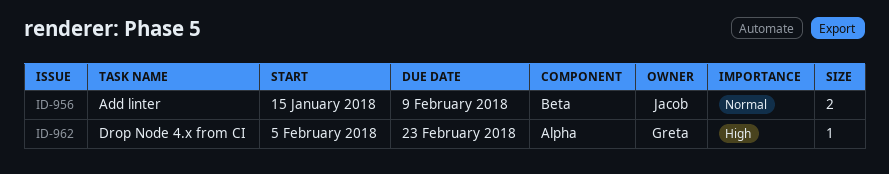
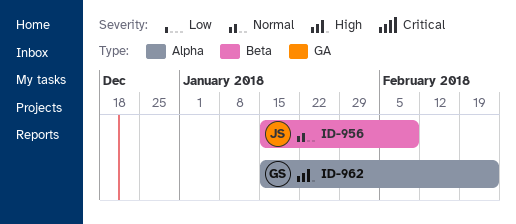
ID-962, start: Feb 5 -> Jan 15

